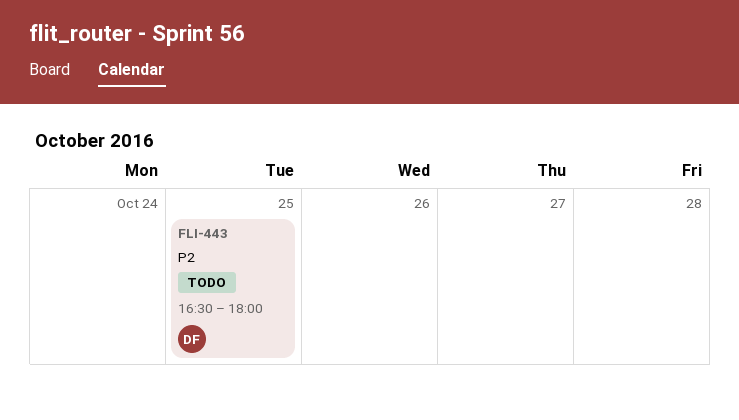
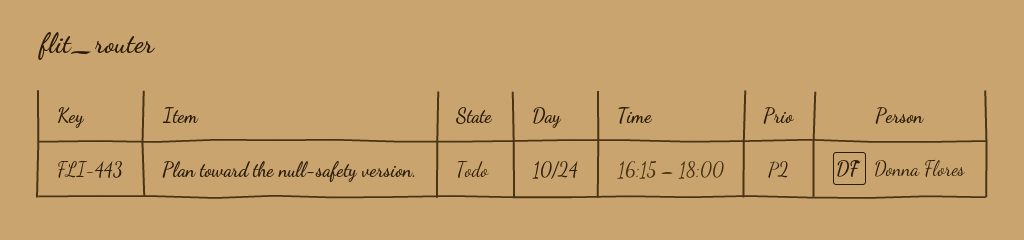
FLI-443, day: Oct 25 -> Oct 24
FLI-443, begins: 16:30 -> 16:15

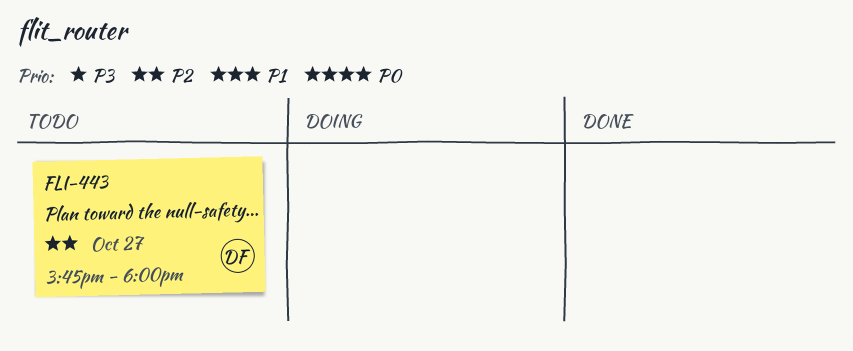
FLI-443, day: Oct 24 -> Oct 27
FLI-443, begins: 16:15 -> 15:45

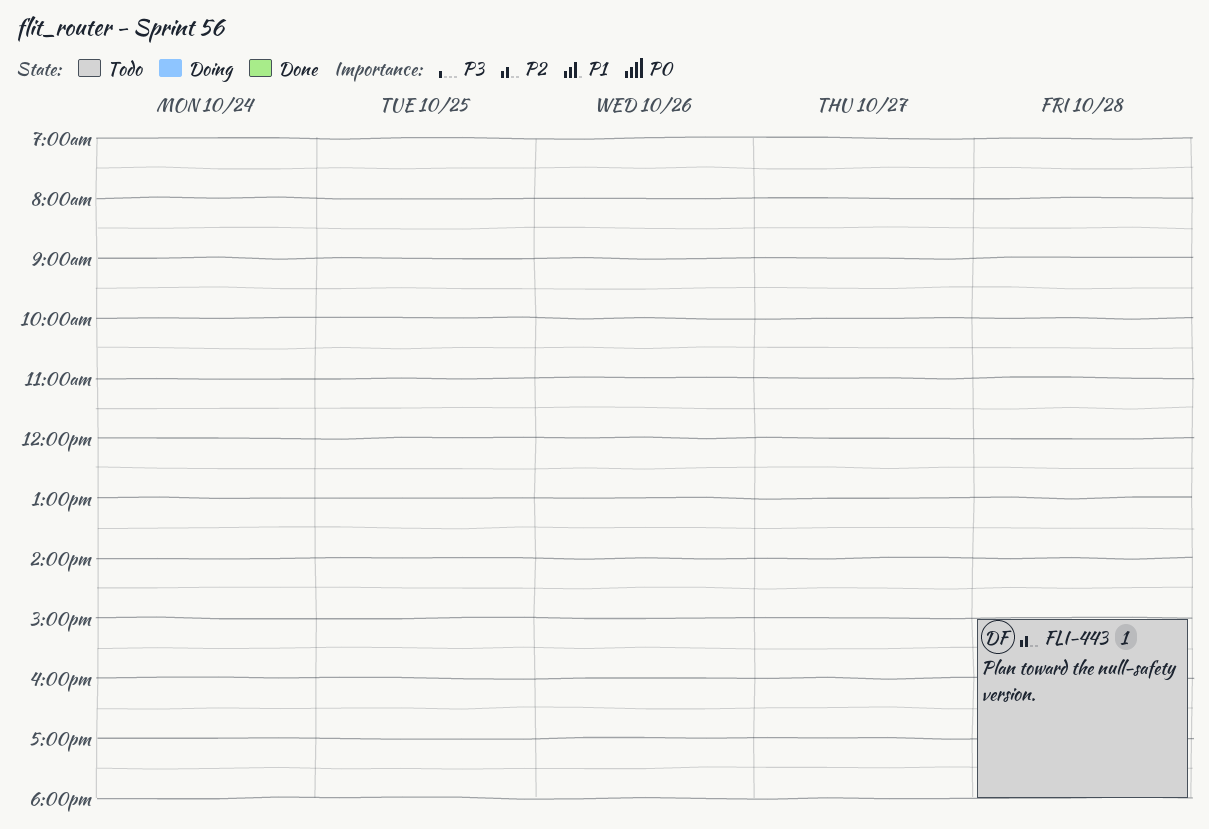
FLI-443, day: Oct 27 -> Oct 28
FLI-443, begins: 15:45 -> 15:00

